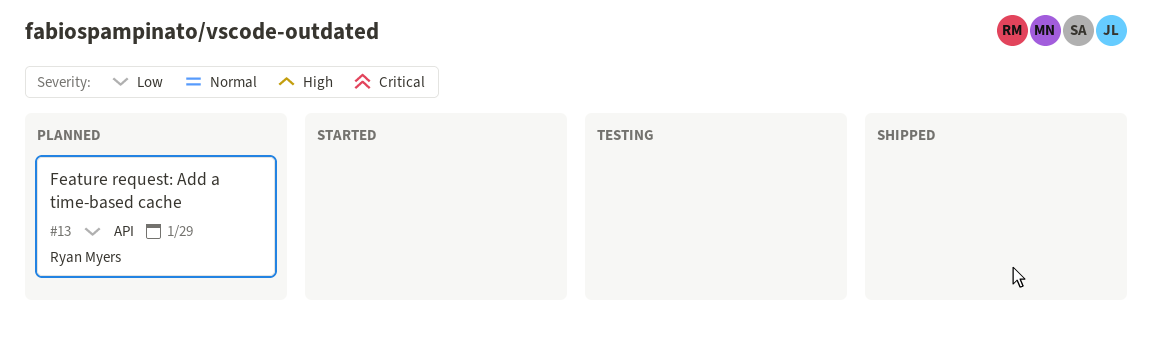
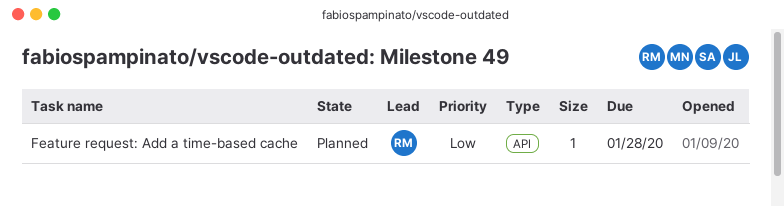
Feature request: Add a time-based cache, due: Jan 29 -> Jan 28

